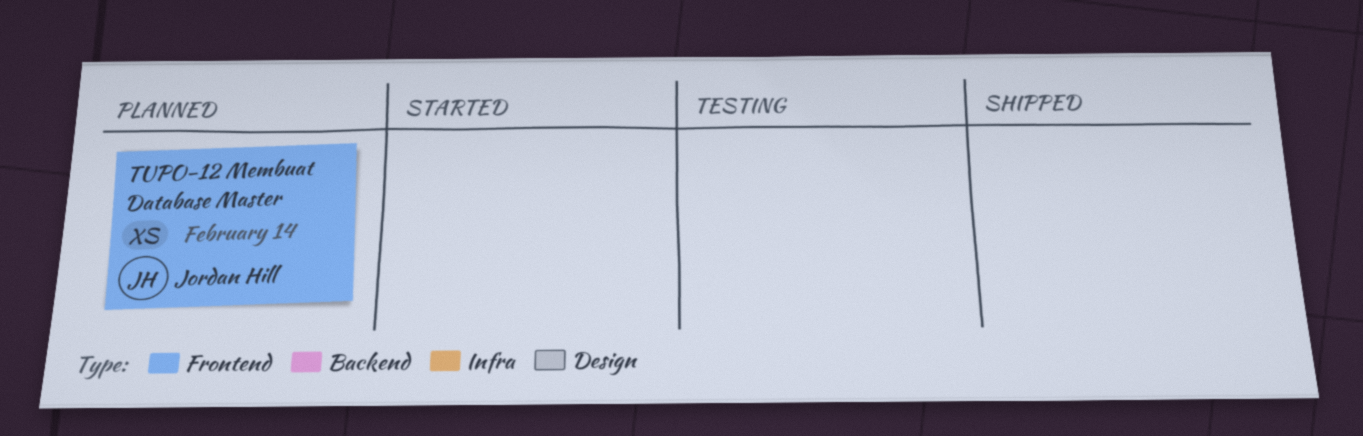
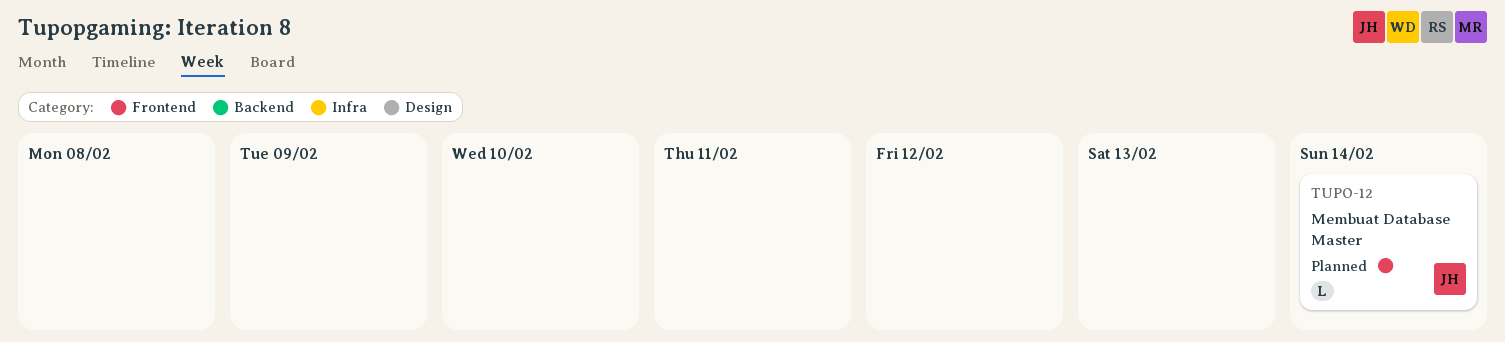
TUPO-12, estimate: XS -> L

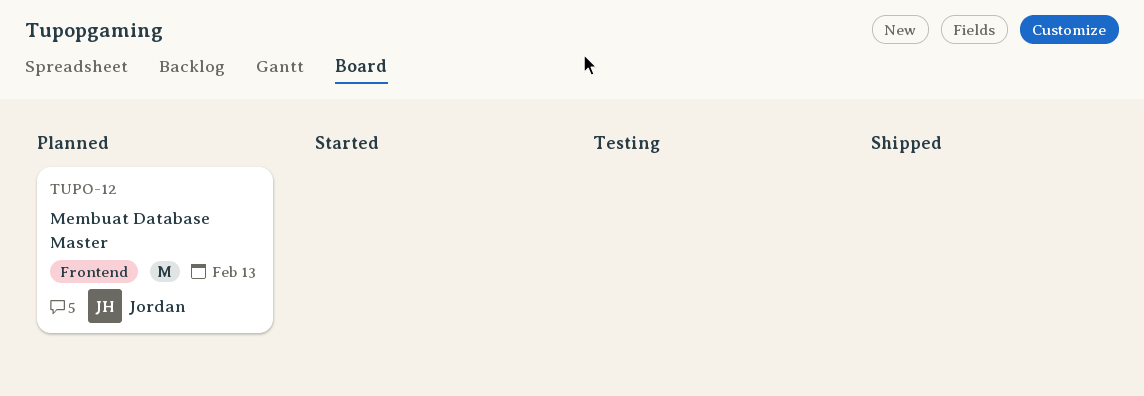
TUPO-12, estimate: L -> M
TUPO-12, due: Feb 14 -> Feb 13

